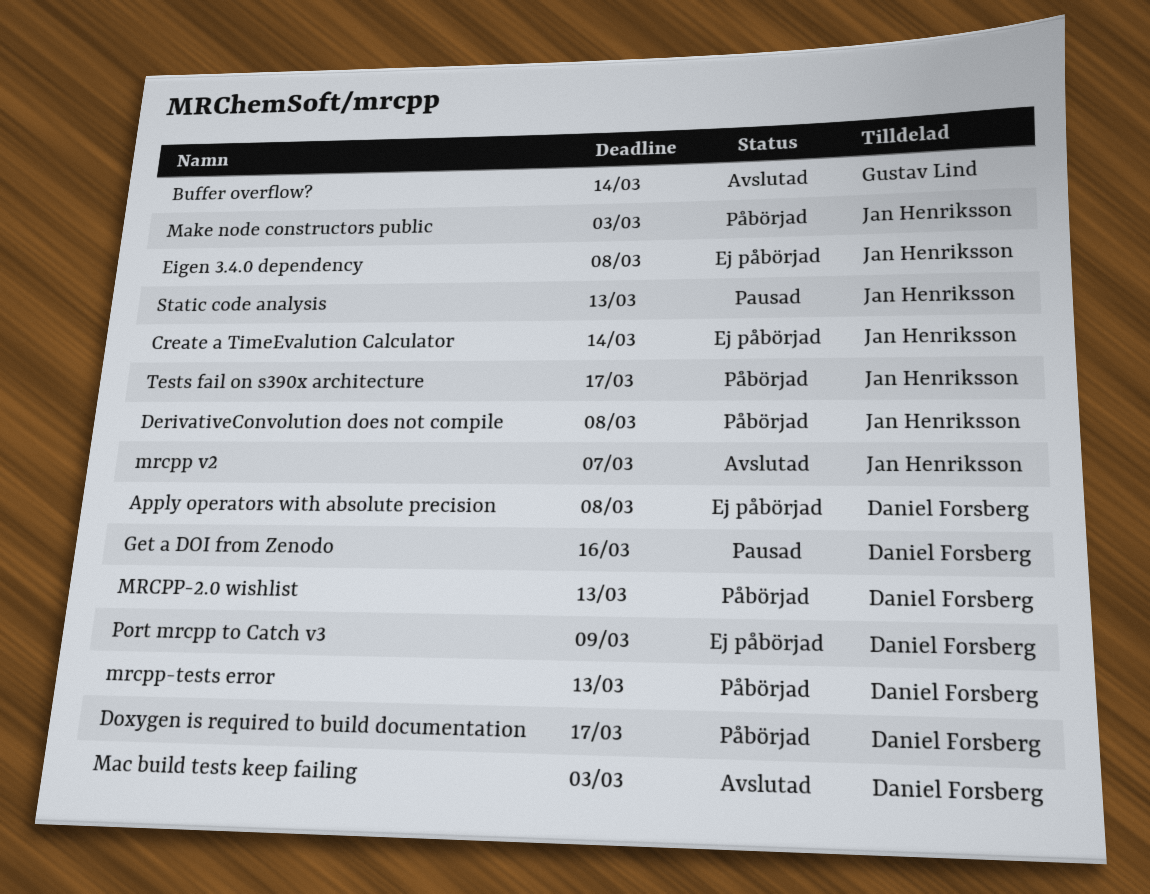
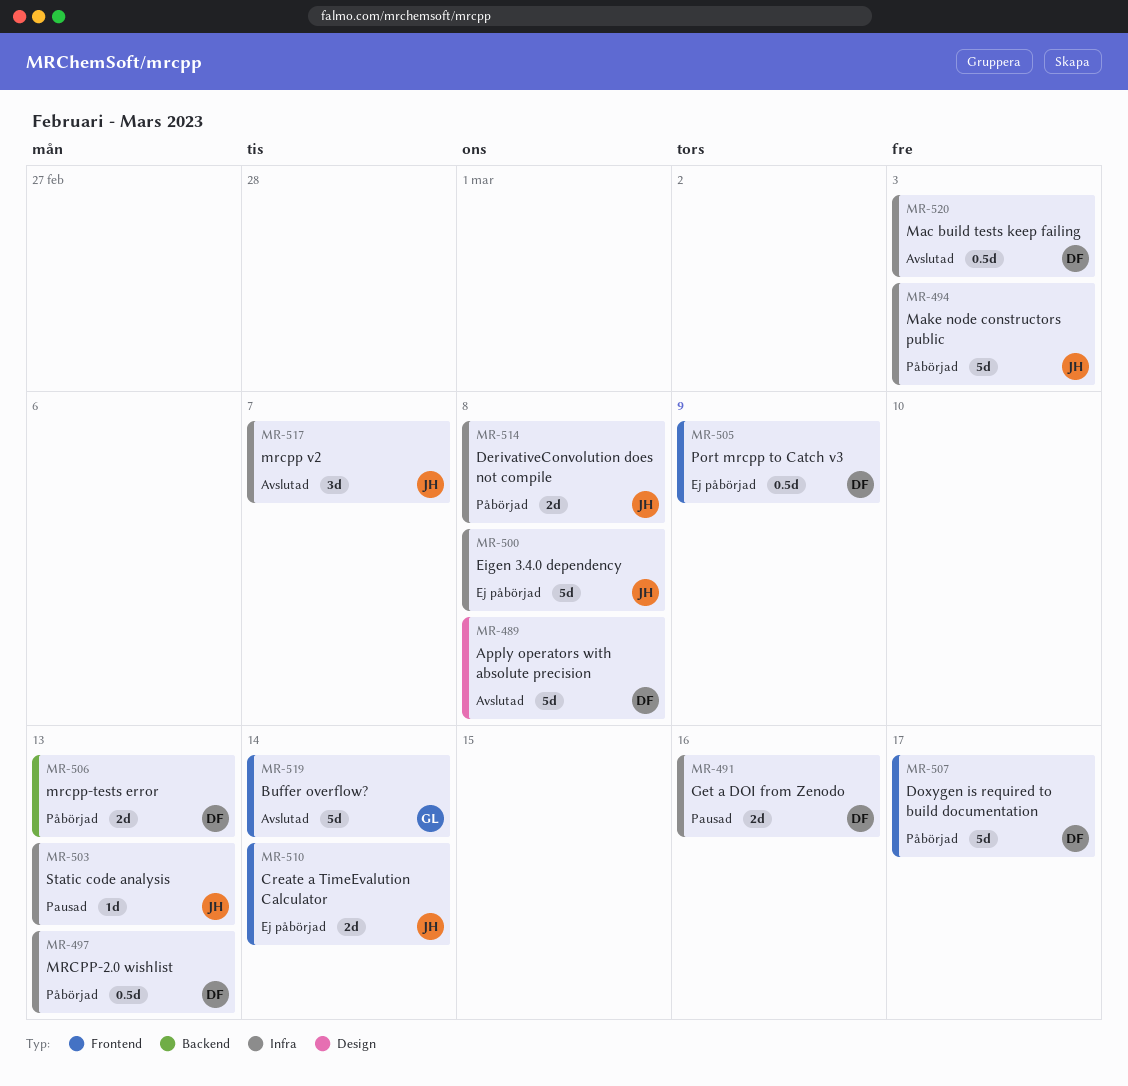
Apply operators with absolute precision, status: Ej påbörjad -> Avslutad
Tests fail on s390x architecture: present -> none

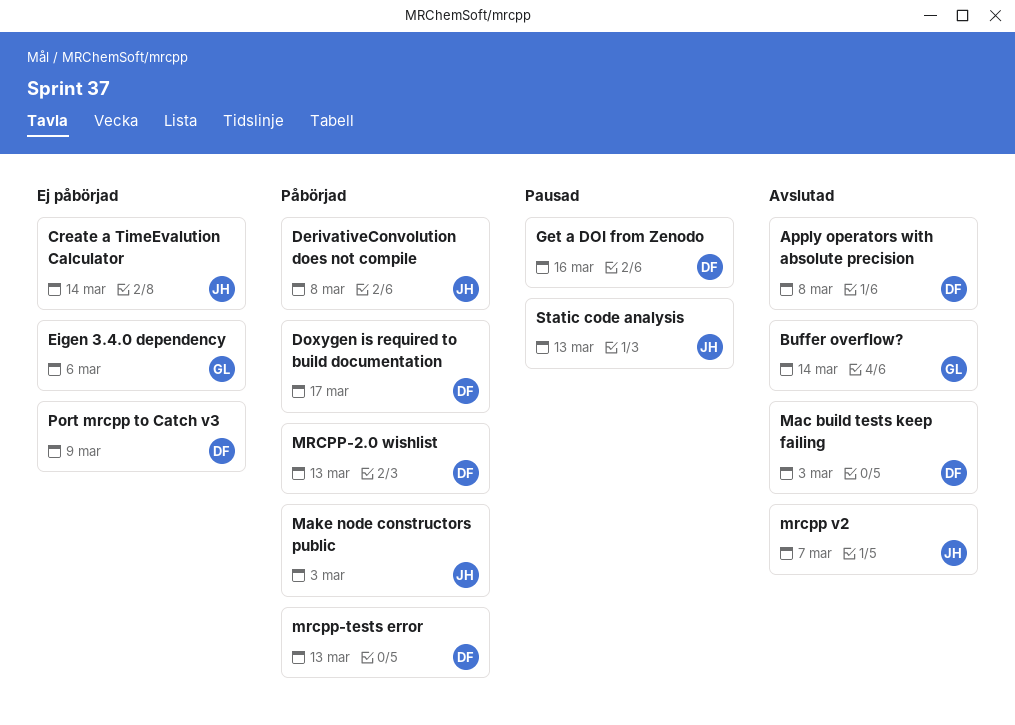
Eigen 3.4.0 dependency, owner: JH -> GL
Eigen 3.4.0 dependency, due: Mar 8 -> Mar 6

